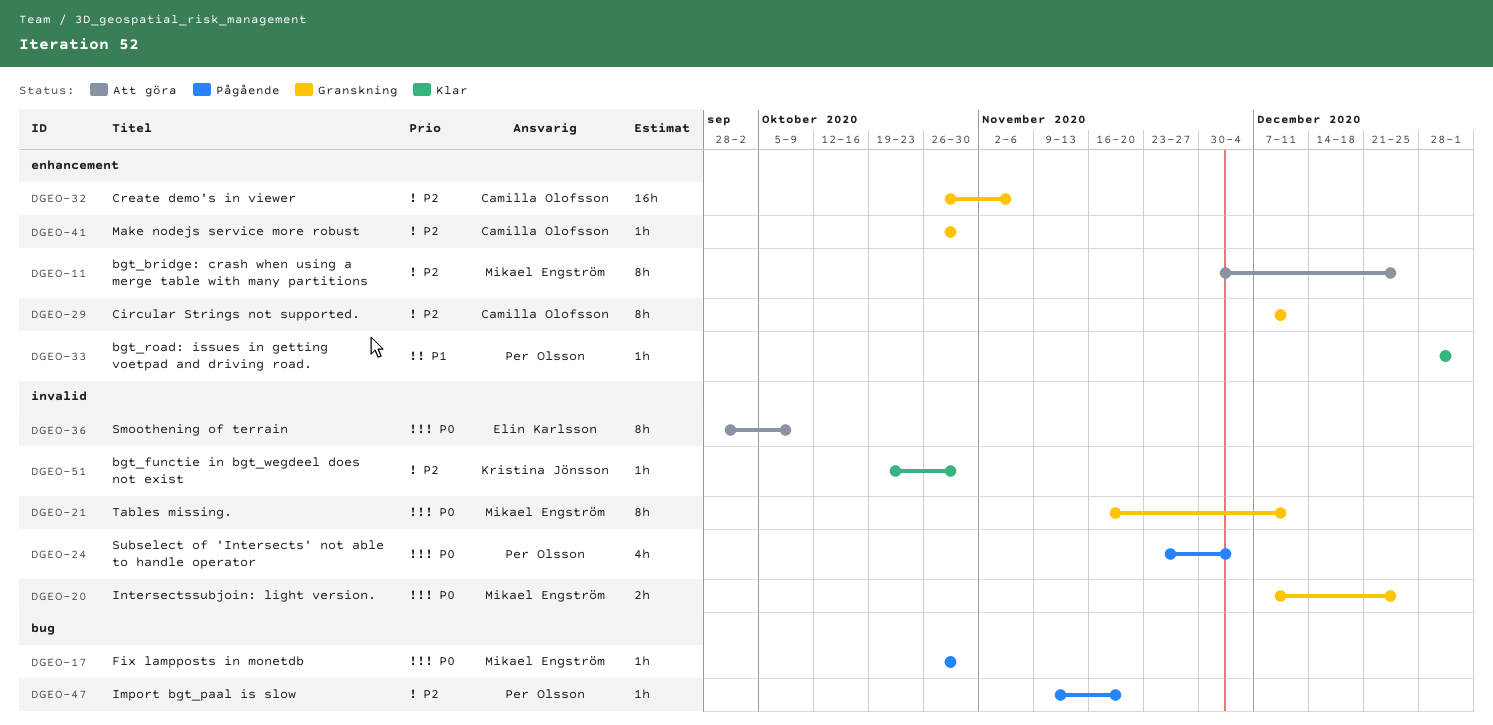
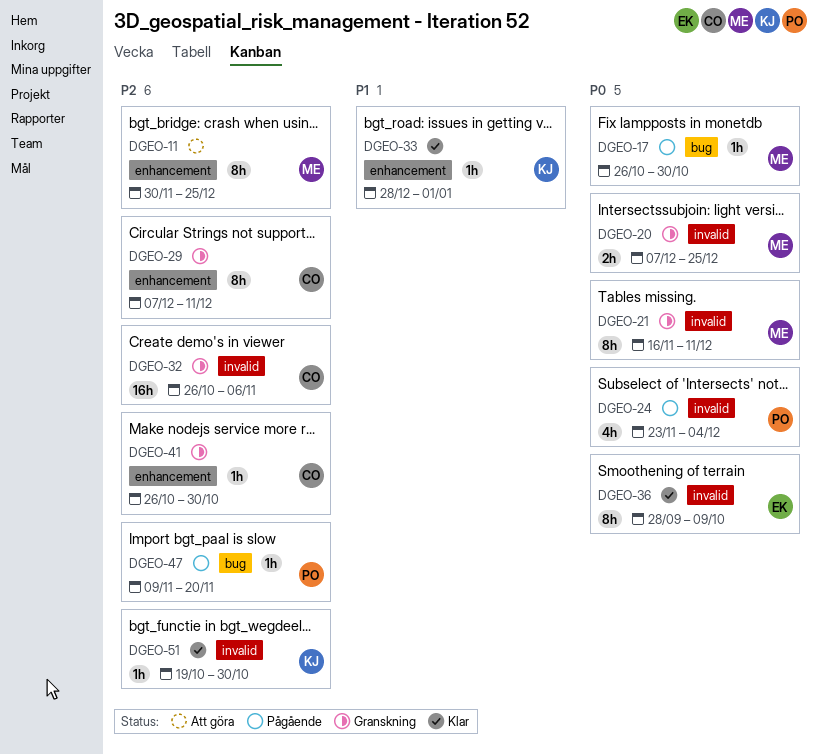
DGEO-32, label: enhancement -> invalid
DGEO-33, owner: Per Olsson -> Kristina Jönsson
DGEO-36, status: Att göra -> Klar

